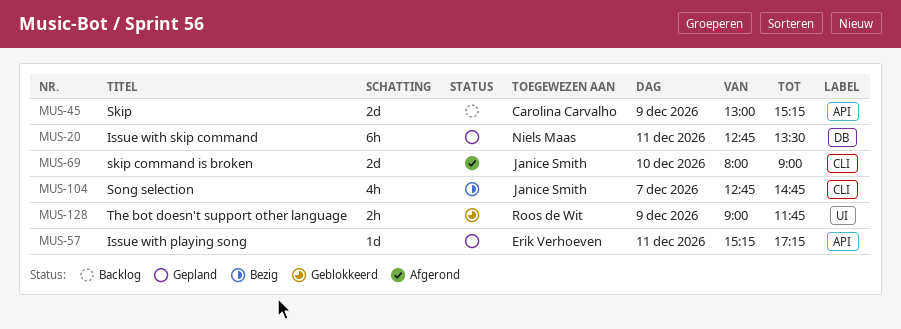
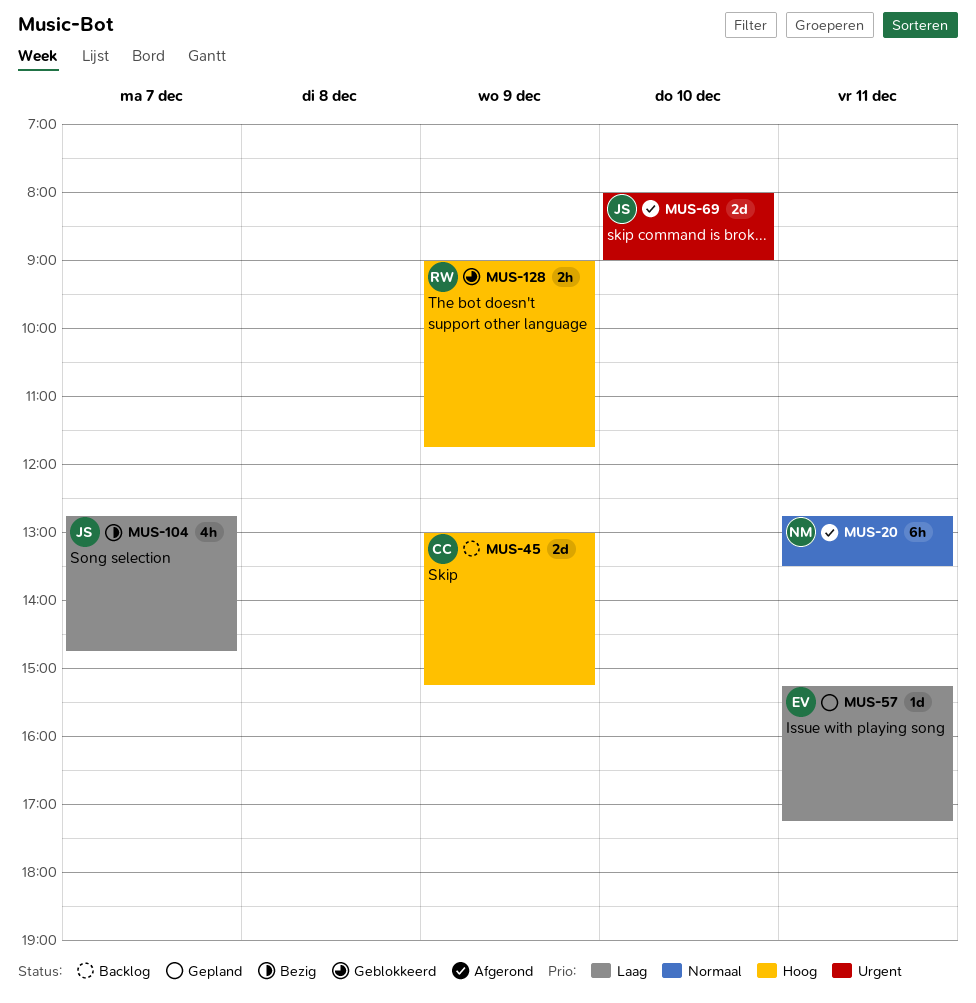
MUS-20, status: Gepland -> Afgerond

